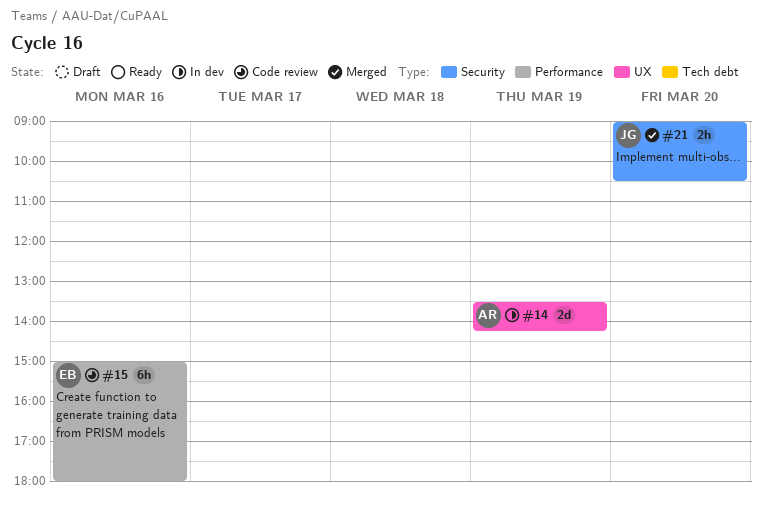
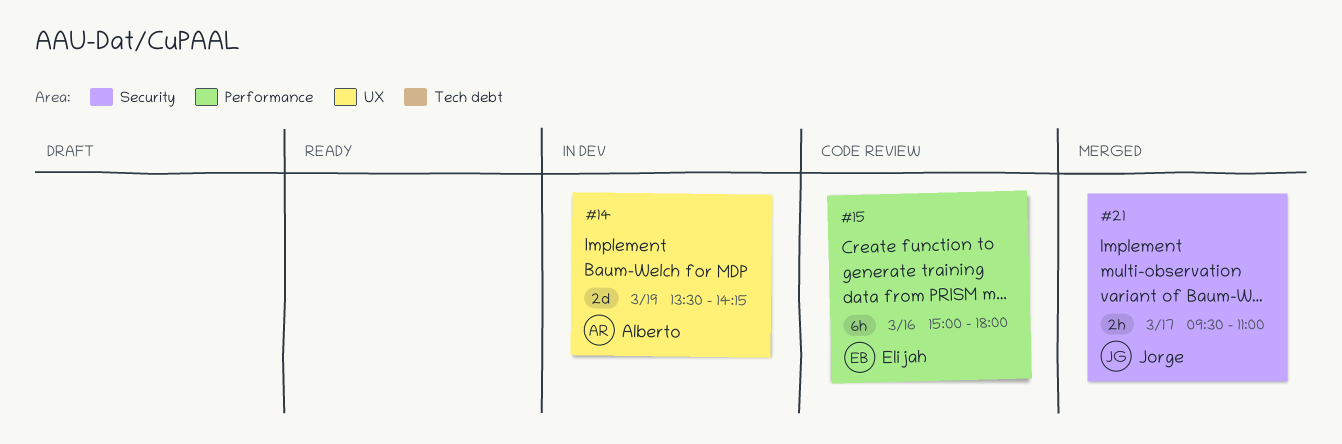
#21, day: Mar 20 -> Mar 17
#21, begins: 09:00 -> 09:30
#21, ends: 10:30 -> 11:00

